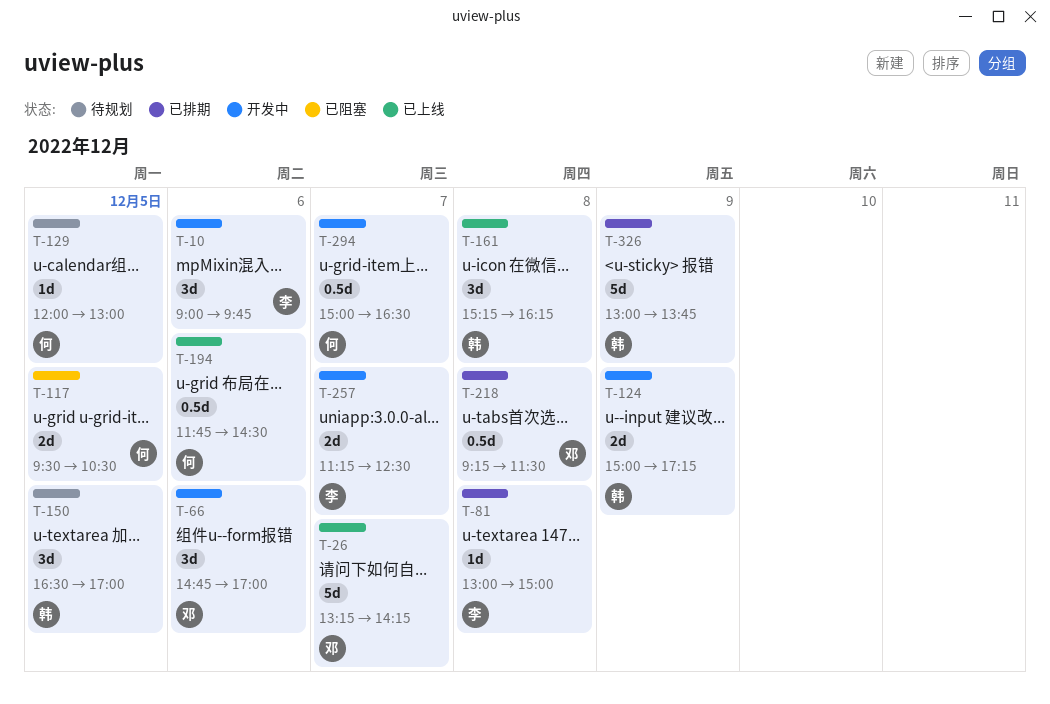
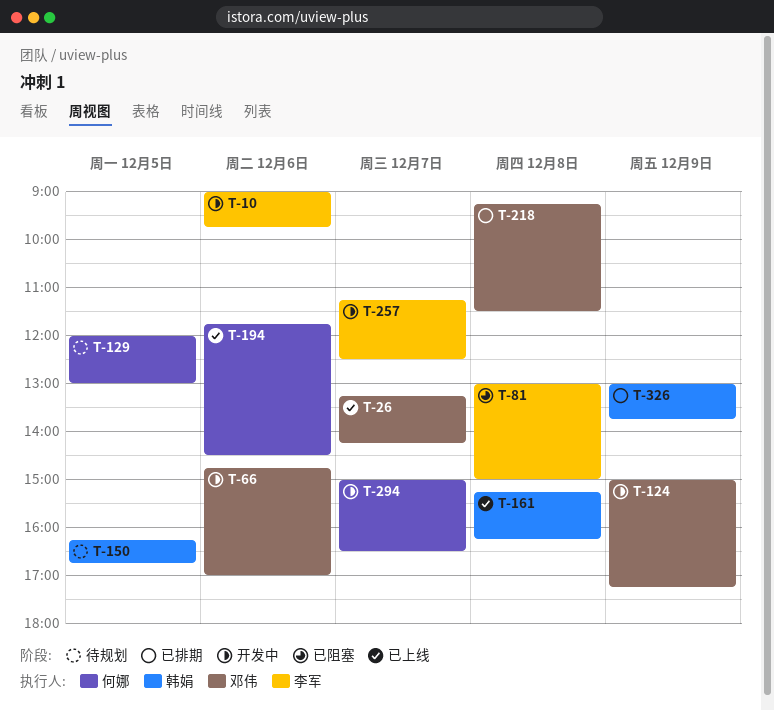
T-81, status: 已排期 -> 已阻塞
T-117: present -> none
T-124, owner: 韩娟 -> 邓伟
T-150, begins: 16:30 -> 16:15
T-150, ends: 17:00 -> 16:45

